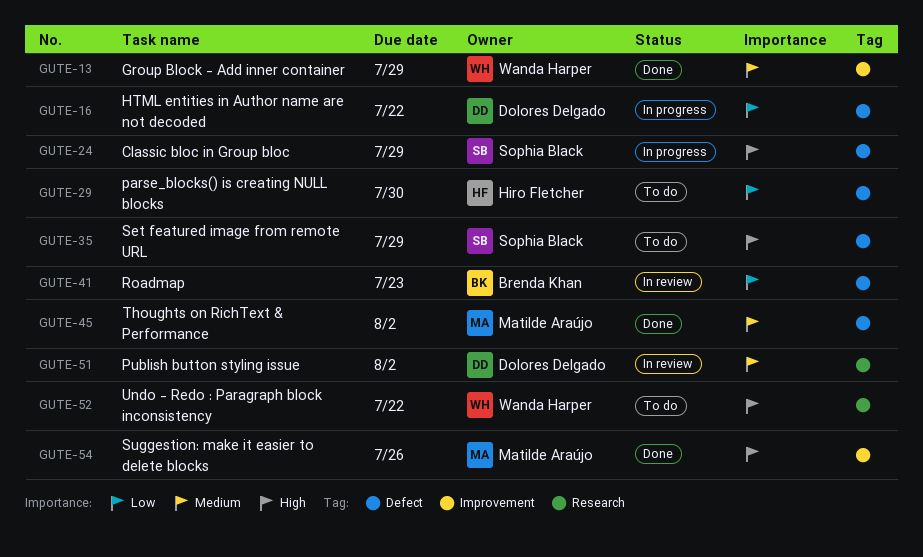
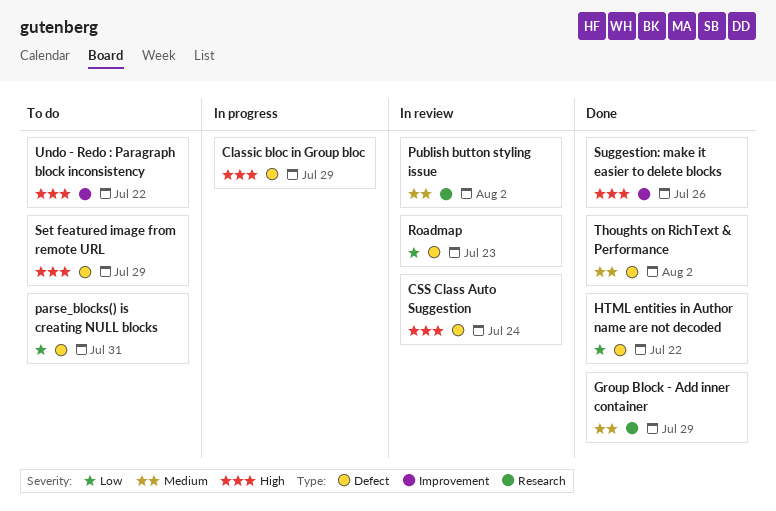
CSS Class Auto Suggestion: none -> present
Group Block - Add inner container, label: Improvement -> Research
HTML entities in Author name are not decoded, status: In progress -> Done
parse_blocks() is creating NULL blocks, due: Jul 30 -> Jul 31
Undo - Redo : Paragraph block inconsistency, label: Research -> Improvement

